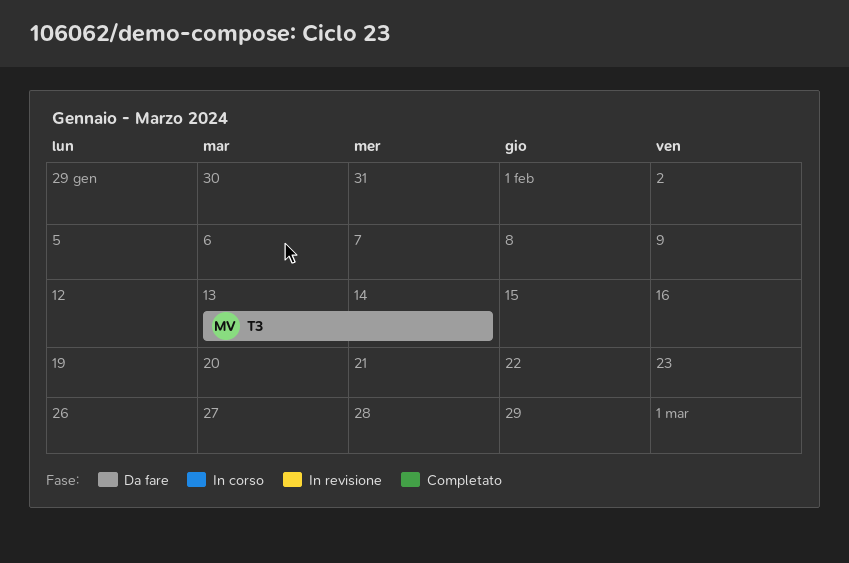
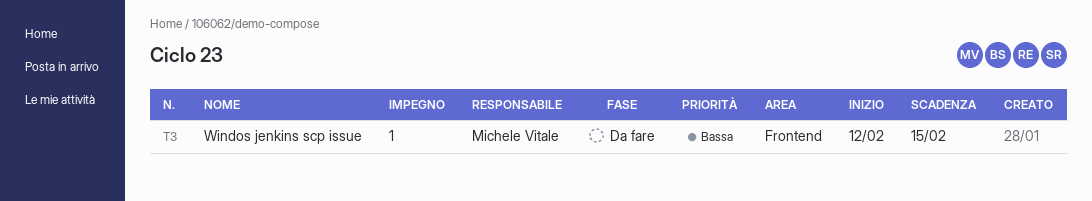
T3, start: Feb 13 -> Feb 12
T3, due: Feb 14 -> Feb 15

